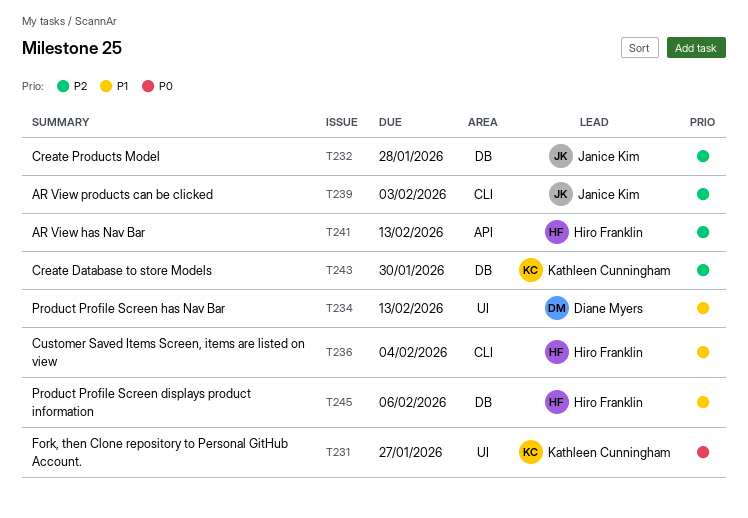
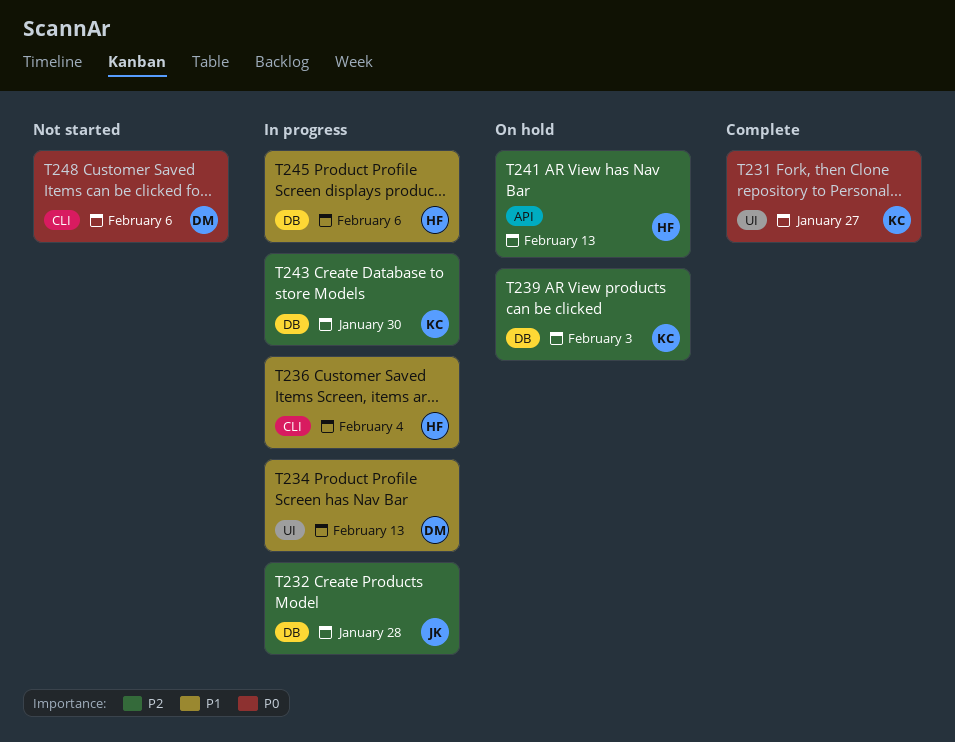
T239, owner: Janice Kim -> Kathleen Cunningham
T239, label: CLI -> DB
T248: none -> present

